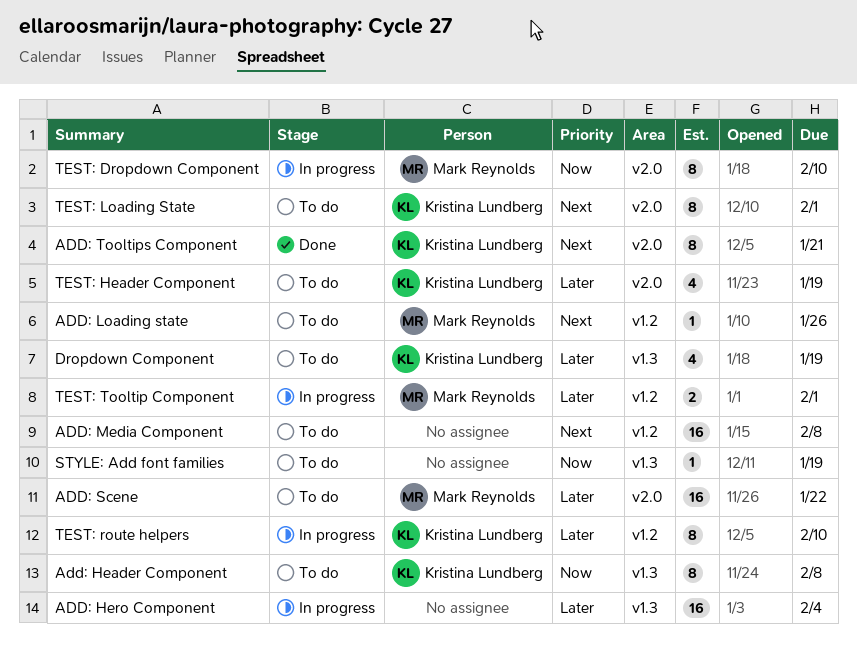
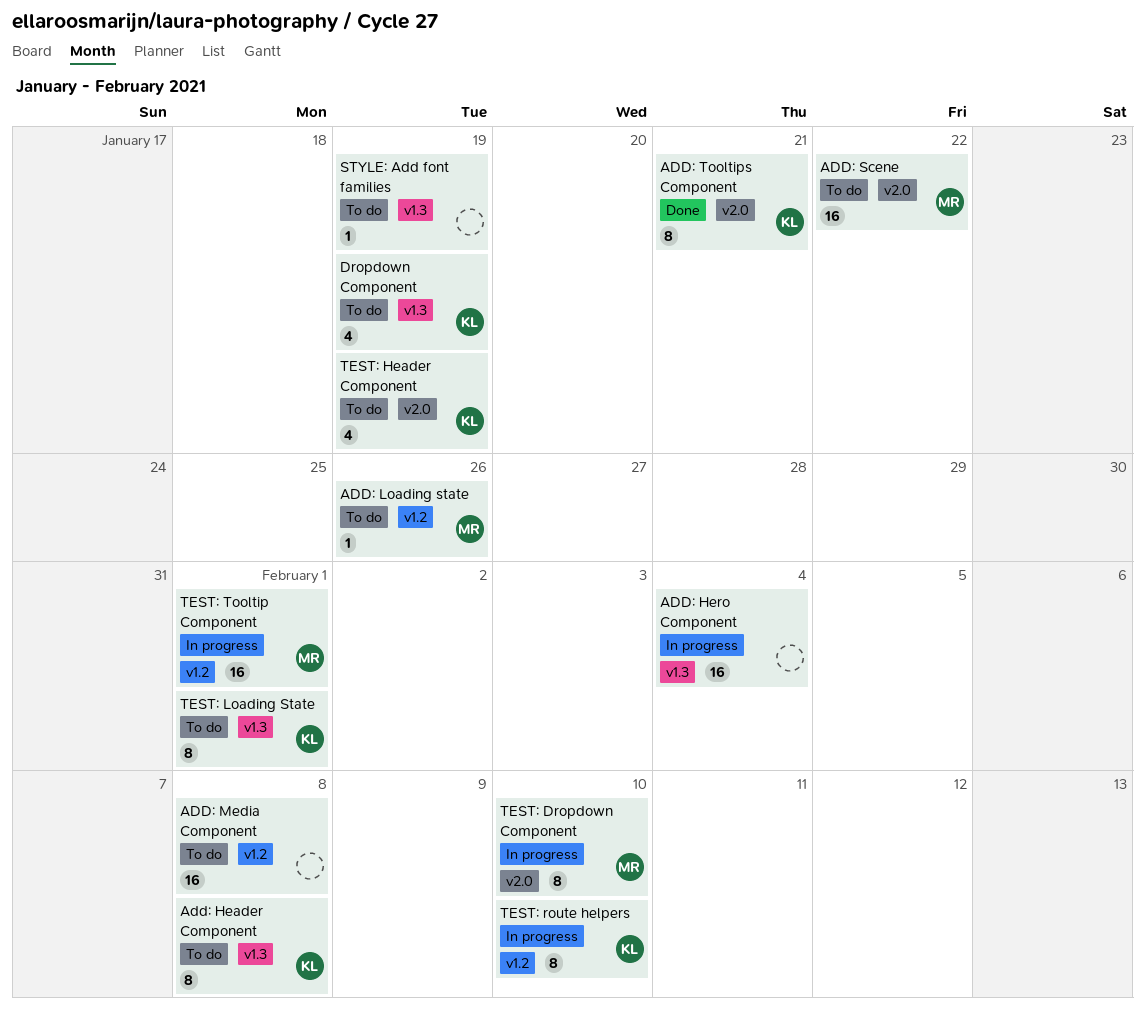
TEST: Loading State, label: v2.0 -> v1.3
TEST: Tooltip Component, estimate: 2 -> 16

